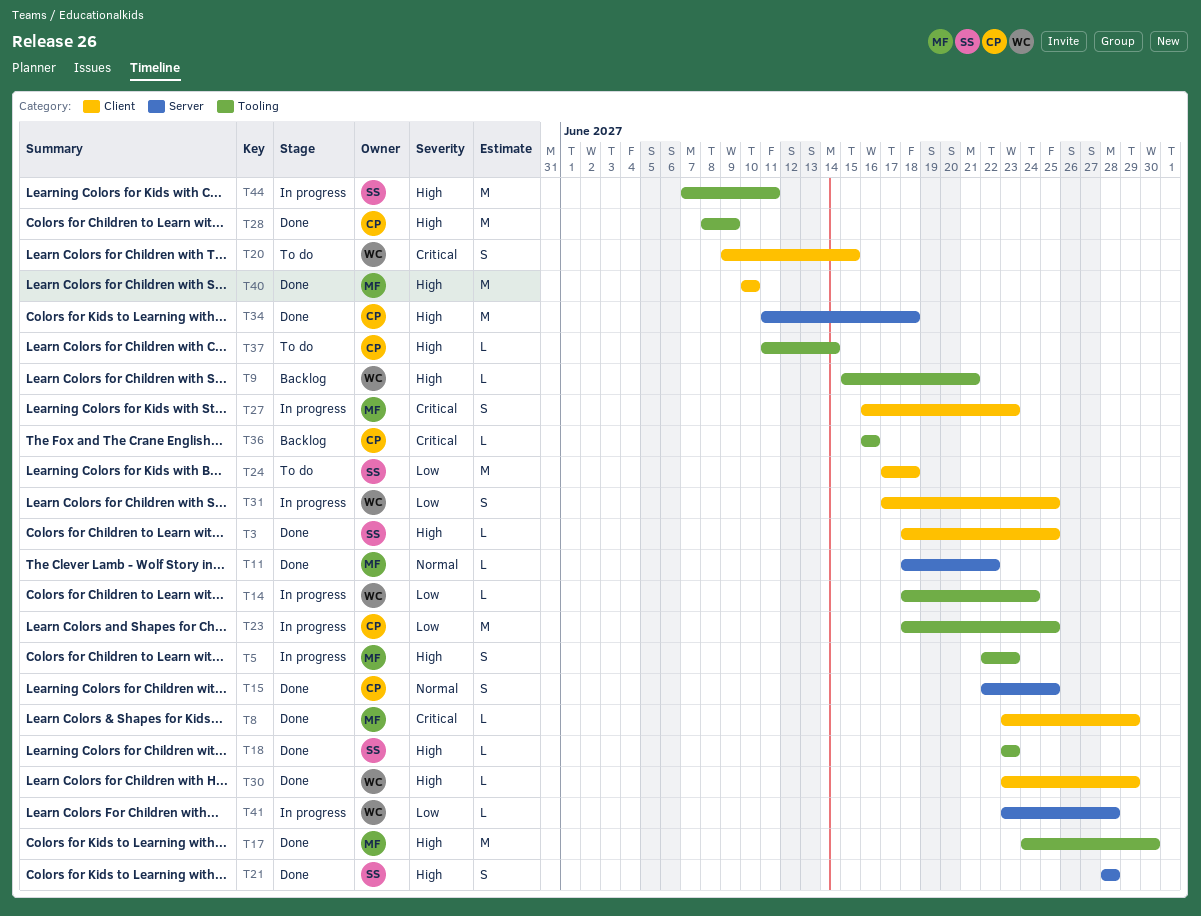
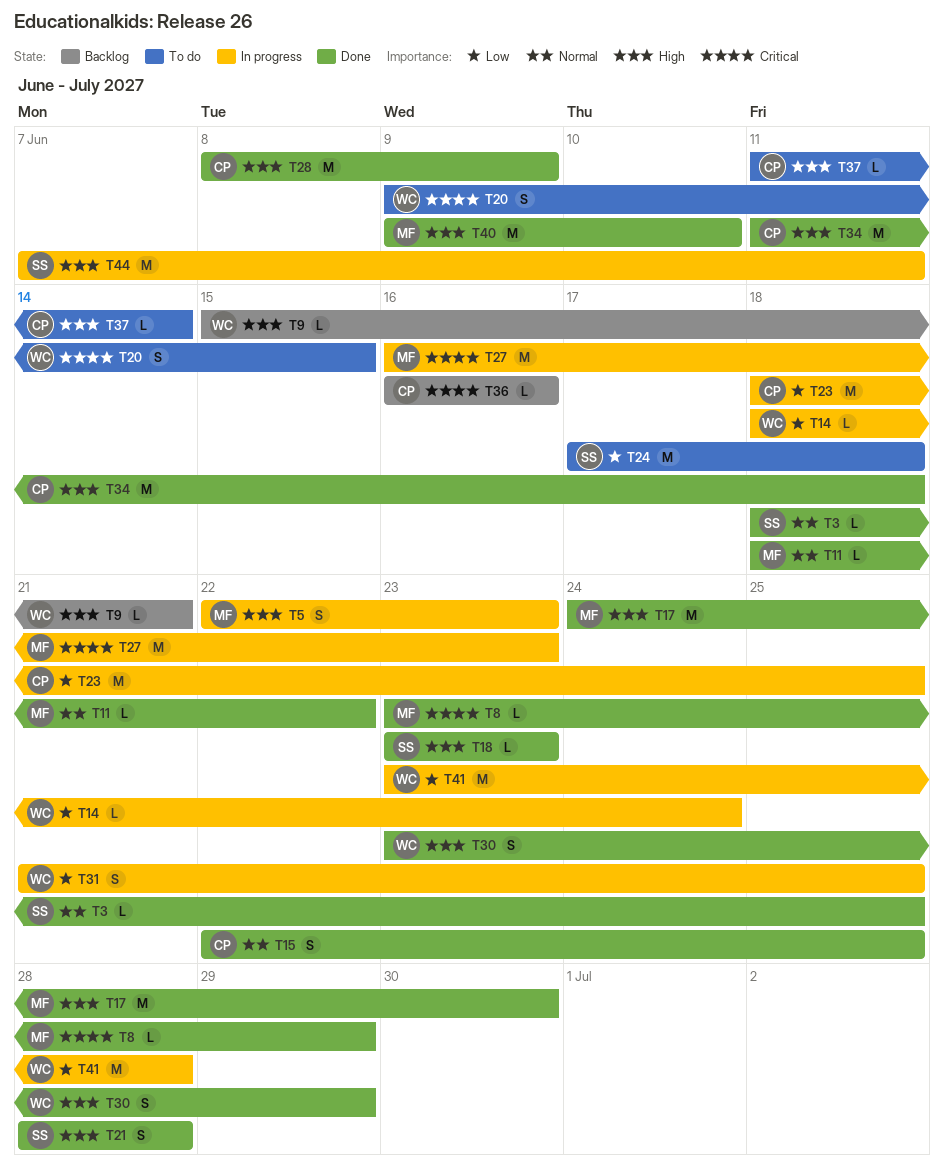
T3, priority: High -> Normal
T27, estimate: S -> M
T30, estimate: L -> S
T31, start: Jun 17 -> Jun 21
T40, start: Jun 10 -> Jun 9
T41, estimate: L -> M

